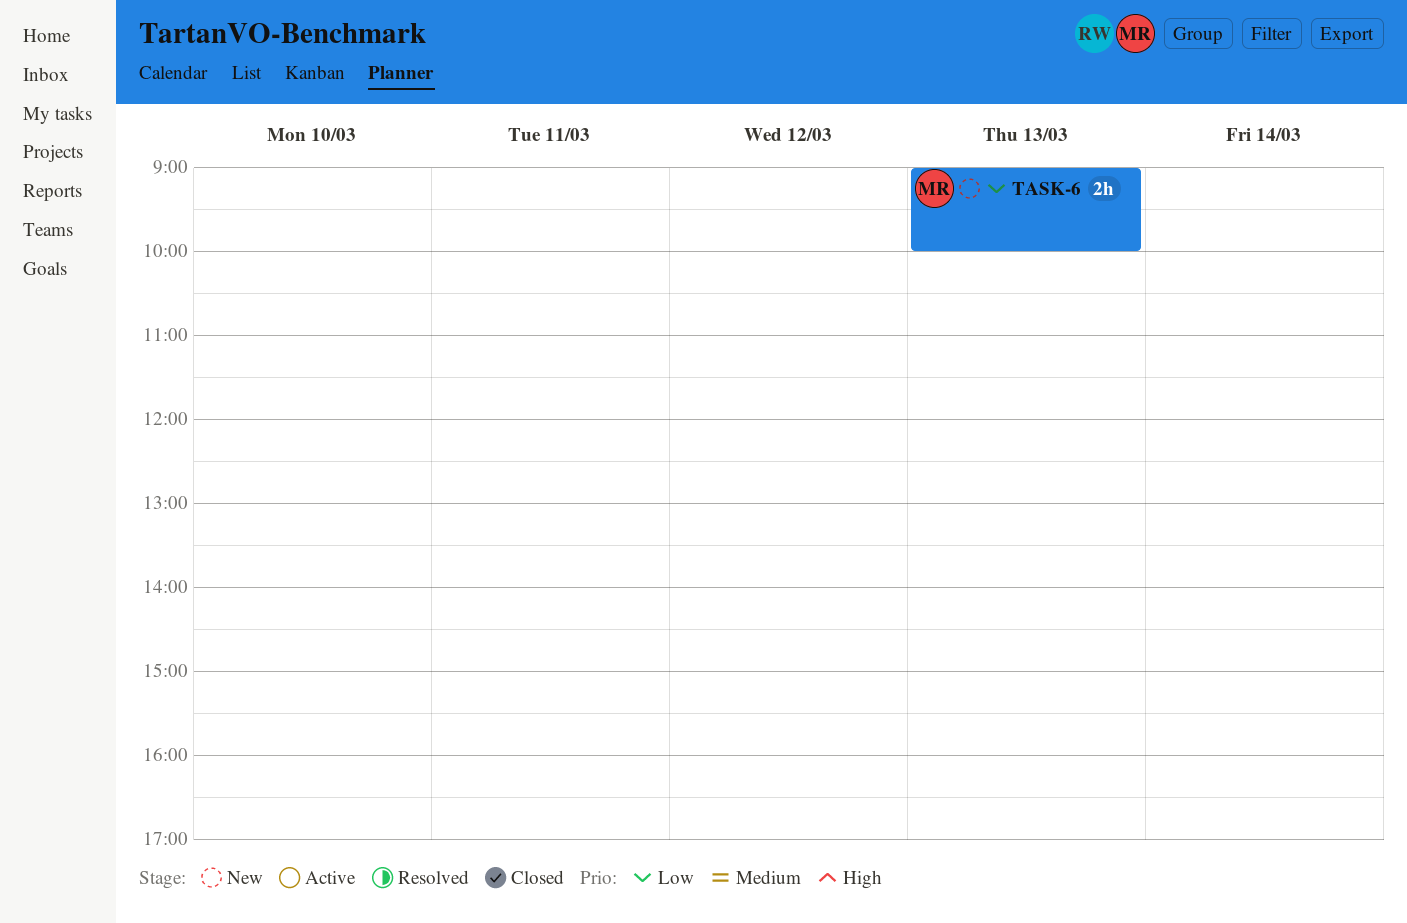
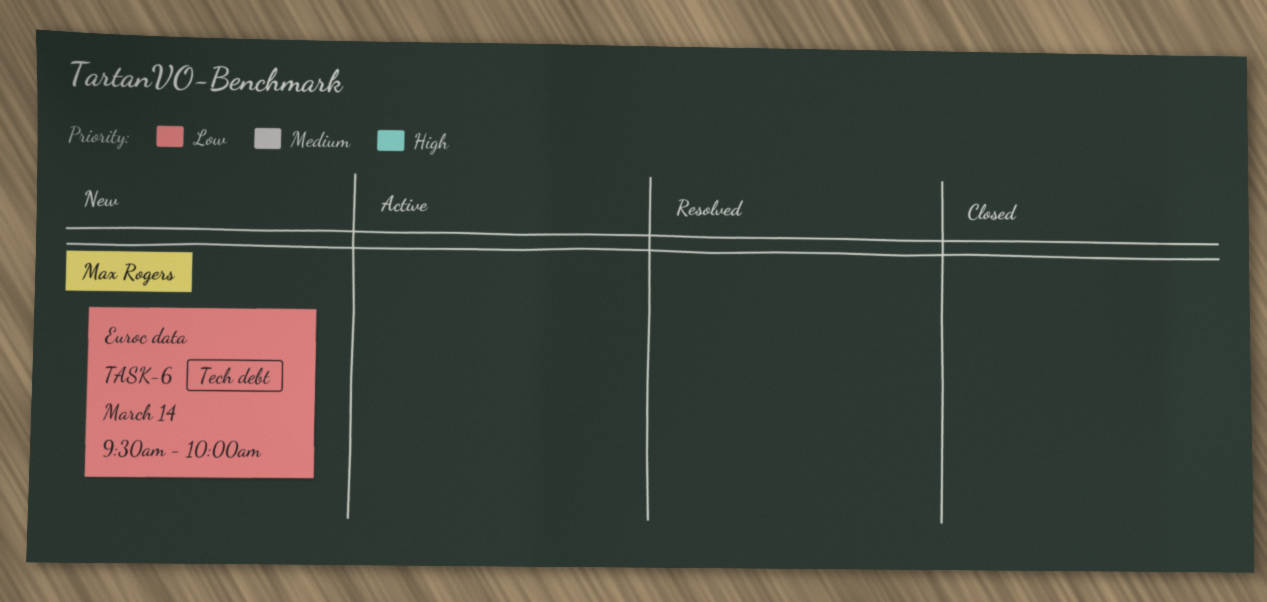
TASK-6, day: Mar 13 -> Mar 14
TASK-6, begins: 09:00 -> 09:30

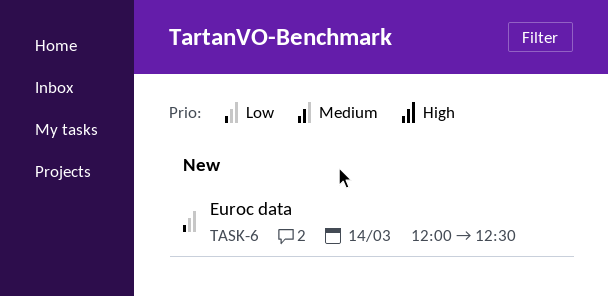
TASK-6, begins: 09:30 -> 12:00
TASK-6, ends: 10:00 -> 12:30

